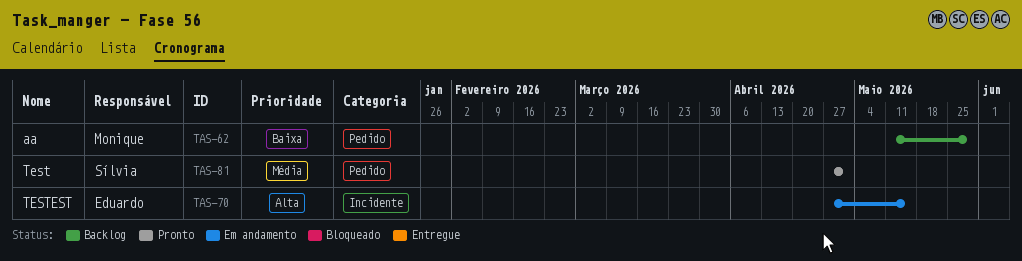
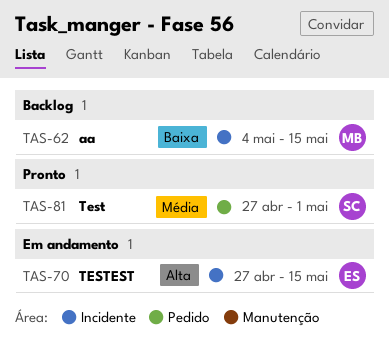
TAS-62, label: Pedido -> Incidente
TAS-62, start: May 11 -> May 4
TAS-62, due: May 29 -> May 15

